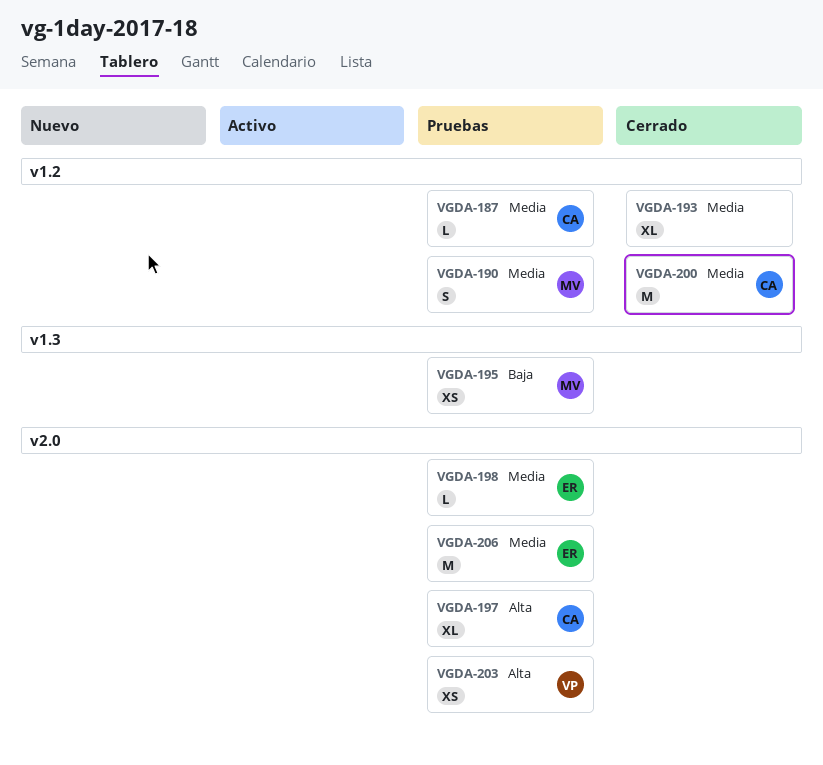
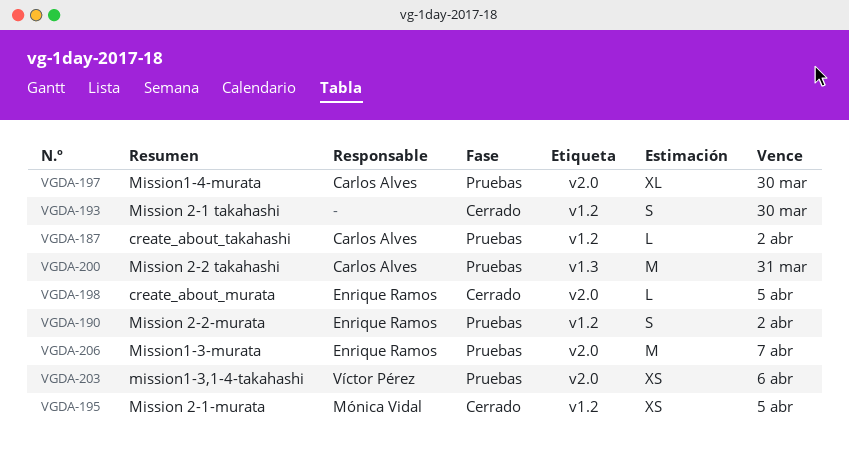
VGDA-190, owner: Mónica Vidal -> Enrique Ramos
VGDA-193, estimate: XL -> S
VGDA-195, status: Pruebas -> Cerrado
VGDA-195, label: v1.3 -> v1.2
VGDA-198, status: Pruebas -> Cerrado
VGDA-200, status: Cerrado -> Pruebas
VGDA-200, label: v1.2 -> v1.3

